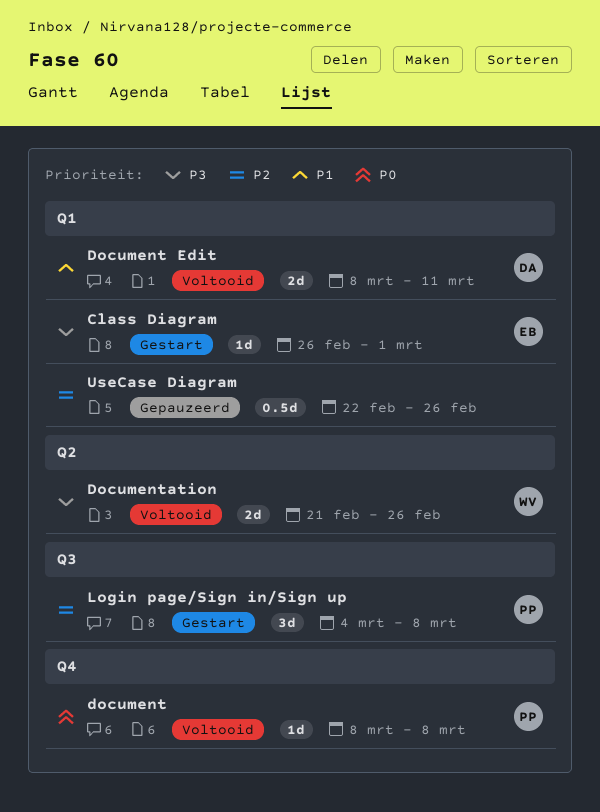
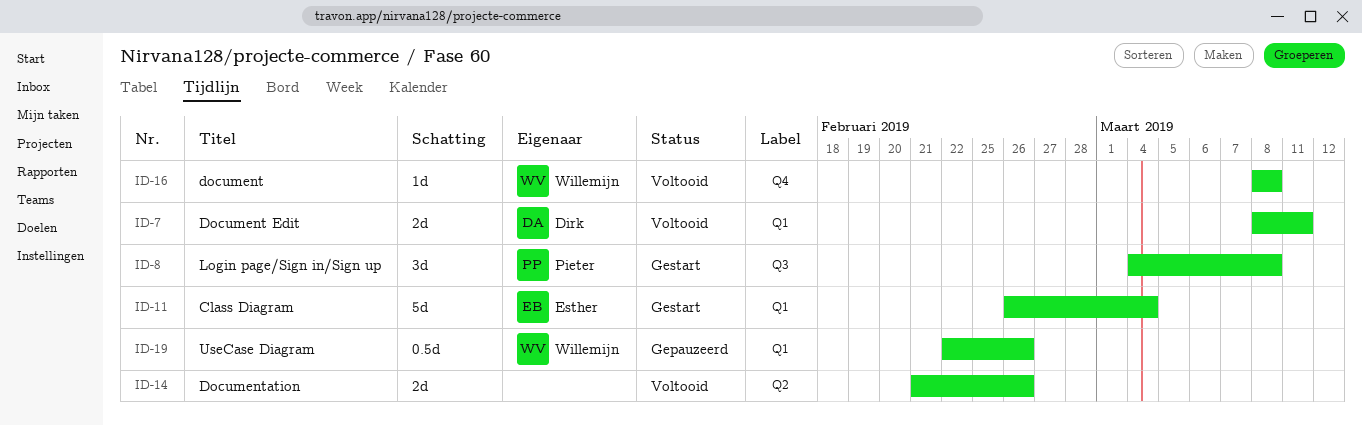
Class Diagram, estimate: 1d -> 5d
Class Diagram, due: Mar 1 -> Mar 4
document, owner: Pieter -> Willemijn
Documentation, owner: Willemijn -> none
UseCase Diagram, owner: none -> Willemijn

